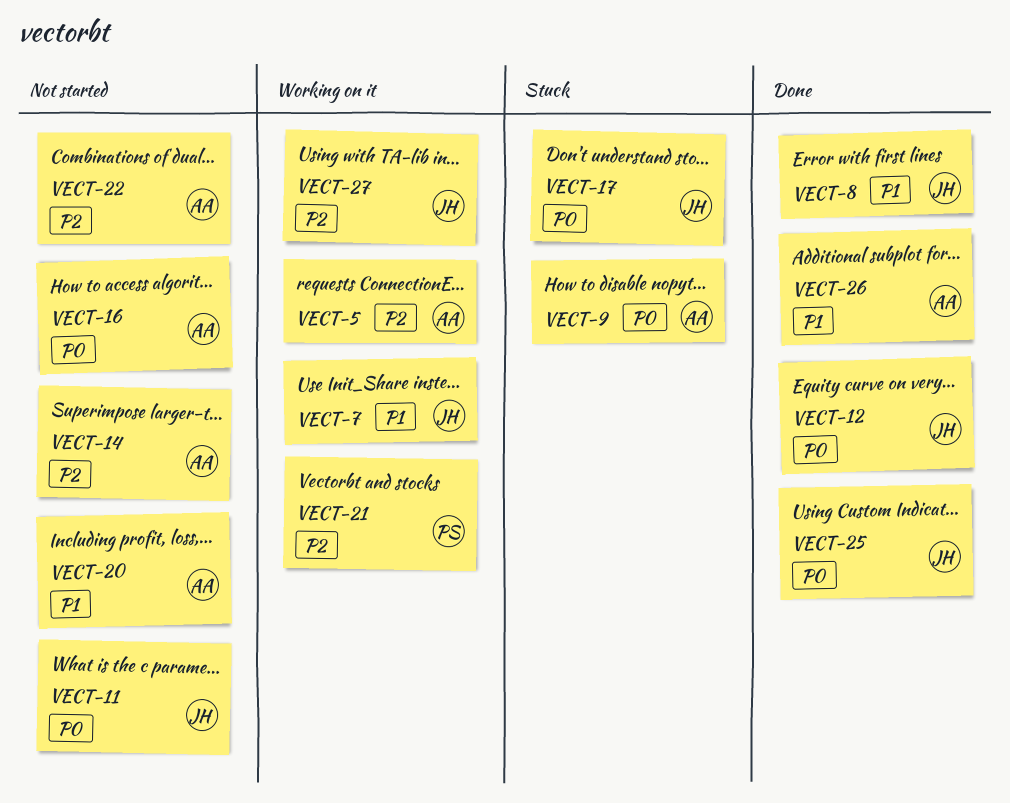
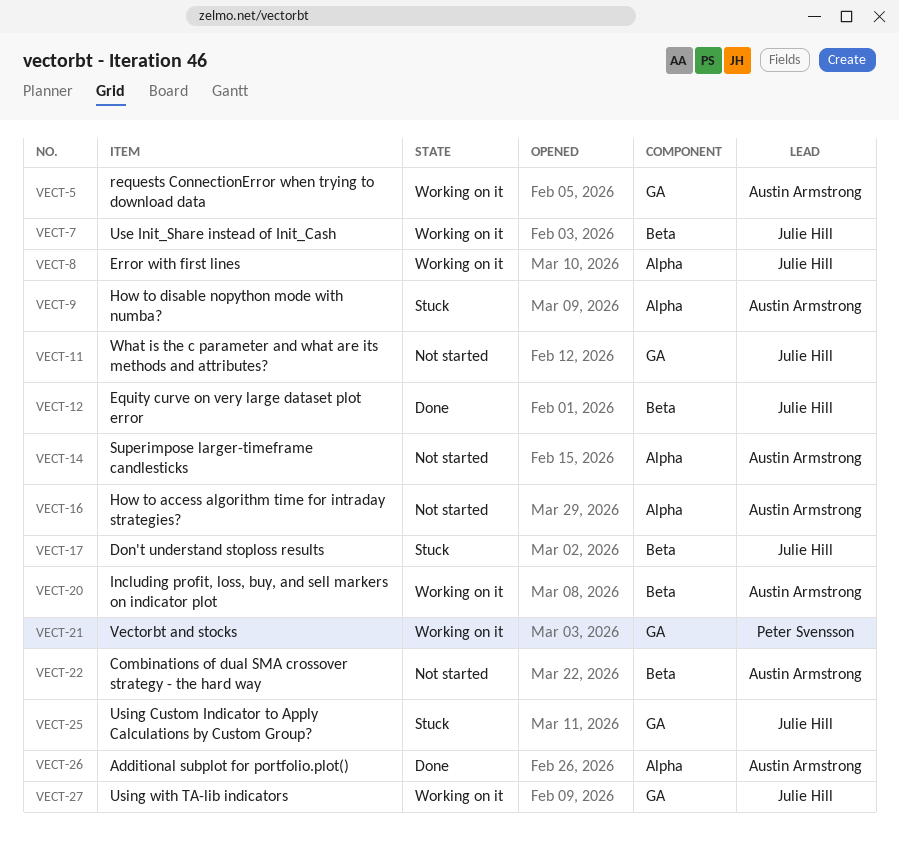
VECT-8, status: Done -> Working on it
VECT-20, status: Not started -> Working on it
VECT-25, status: Done -> Stuck

